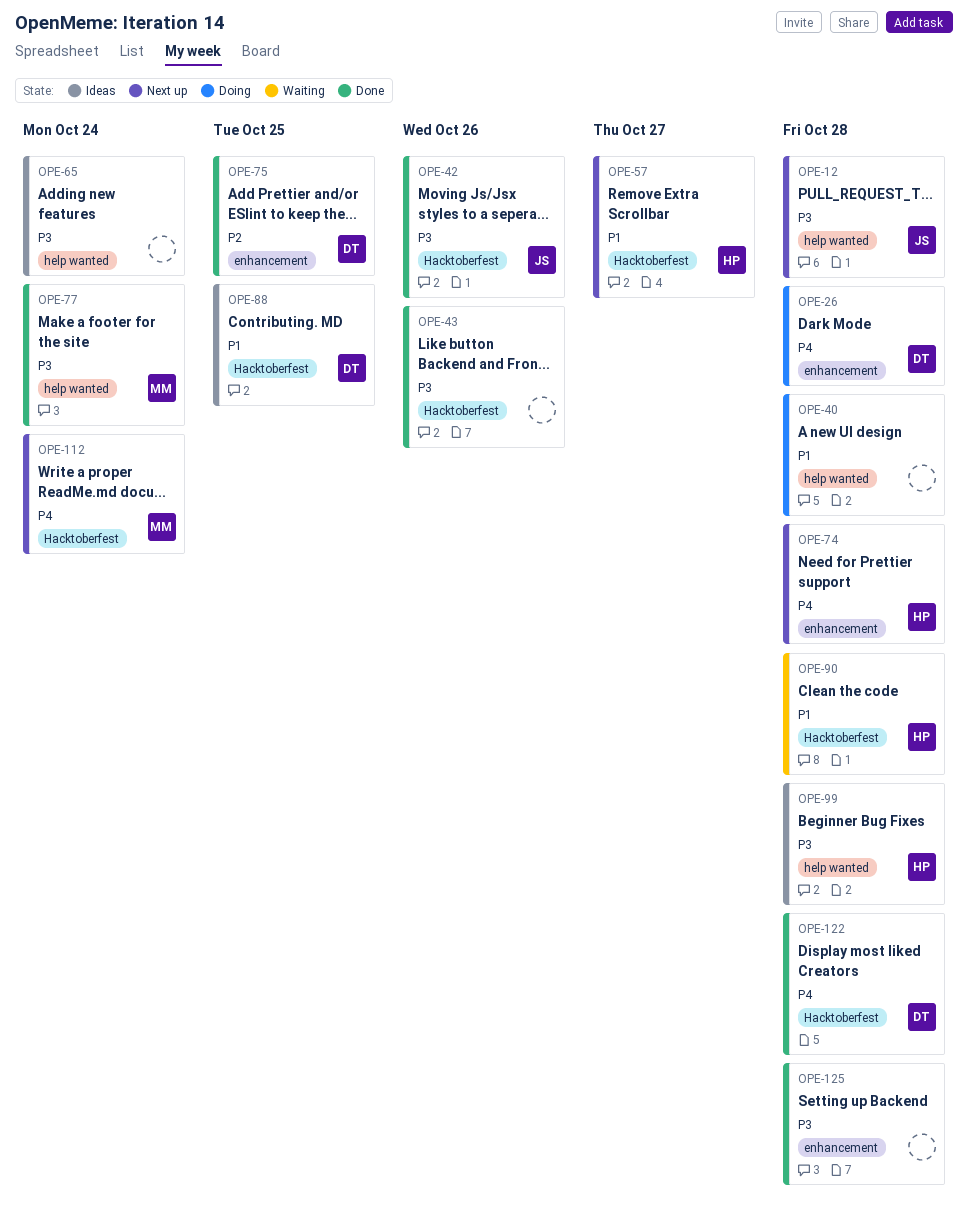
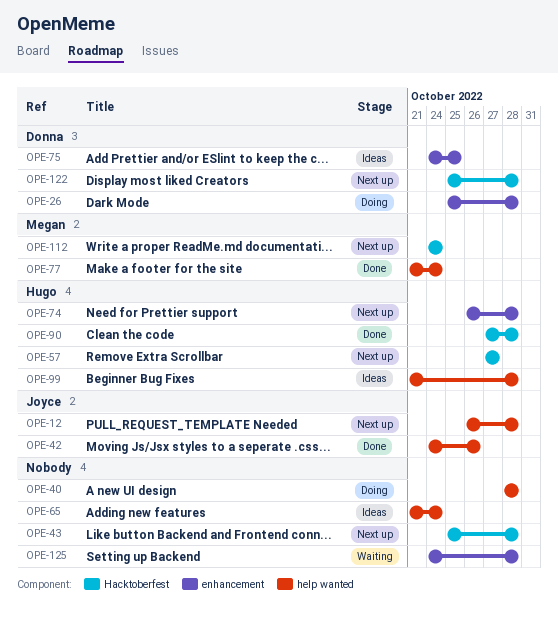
OPE-42, label: Hacktoberfest -> help wanted
OPE-43, status: Done -> Next up
OPE-43, due: Oct 26 -> Oct 28
OPE-75, status: Done -> Ideas
OPE-88: present -> none
OPE-90, status: Waiting -> Done
OPE-122, status: Done -> Next up
OPE-125, status: Done -> Waiting

